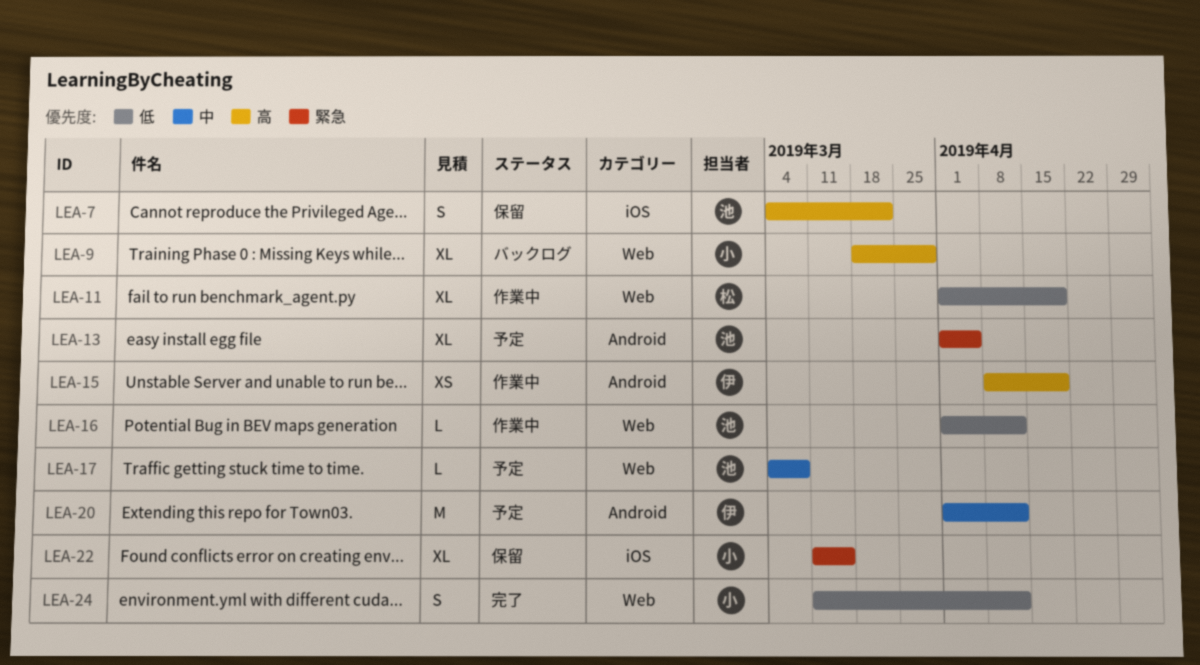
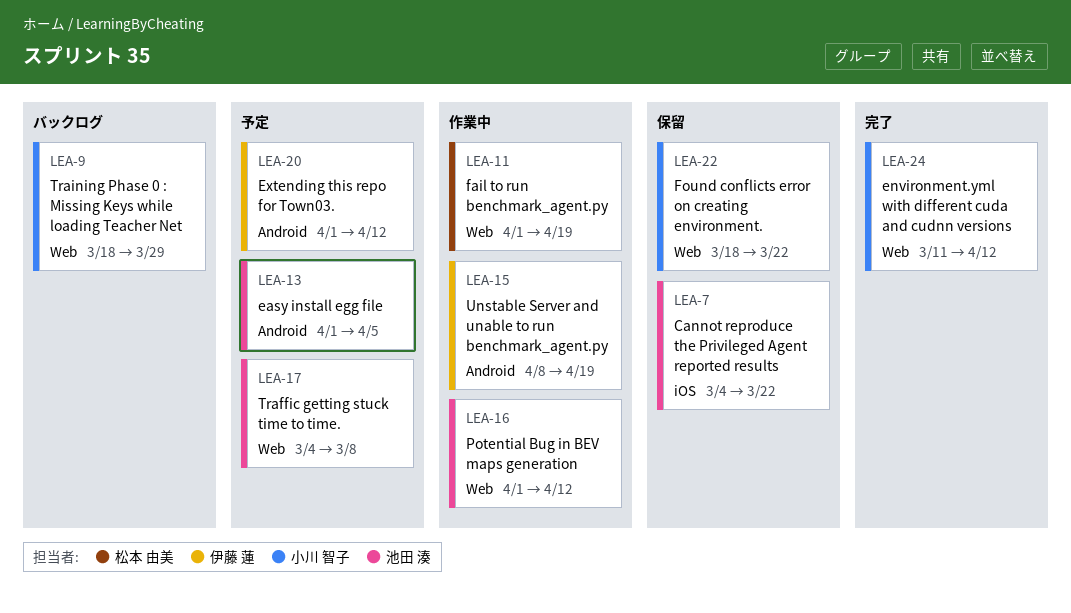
LEA-22, label: iOS -> Web
LEA-22, start: Mar 11 -> Mar 18
LEA-22, due: Mar 15 -> Mar 22

